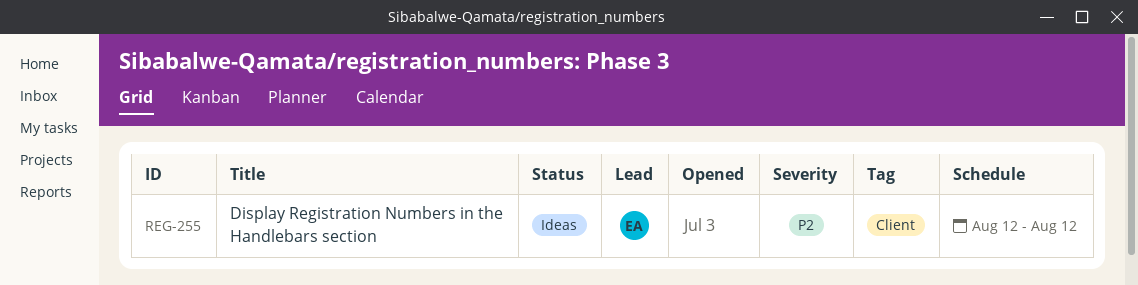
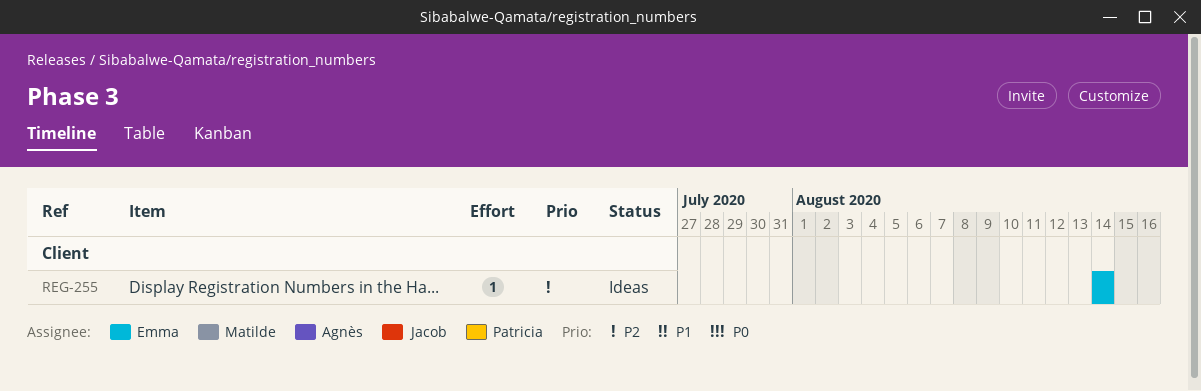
REG-255, start: Aug 12 -> Aug 14
REG-255, due: Aug 12 -> Aug 14

